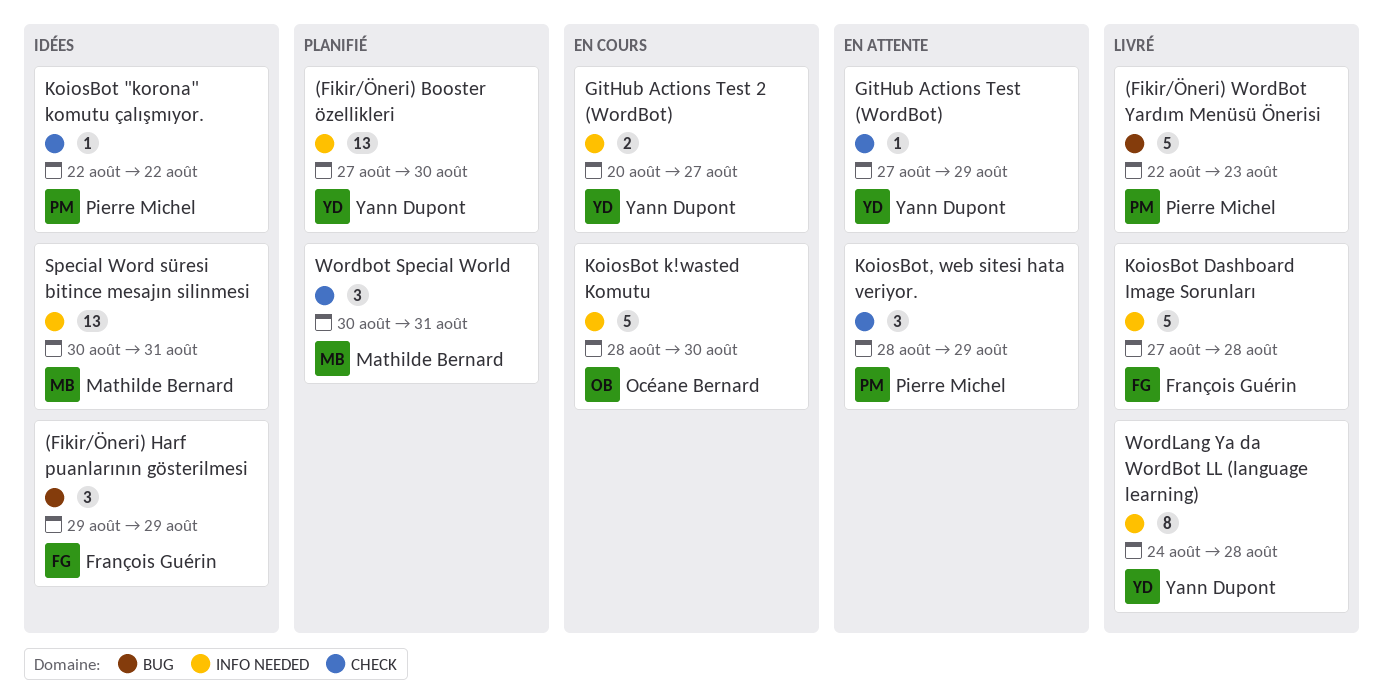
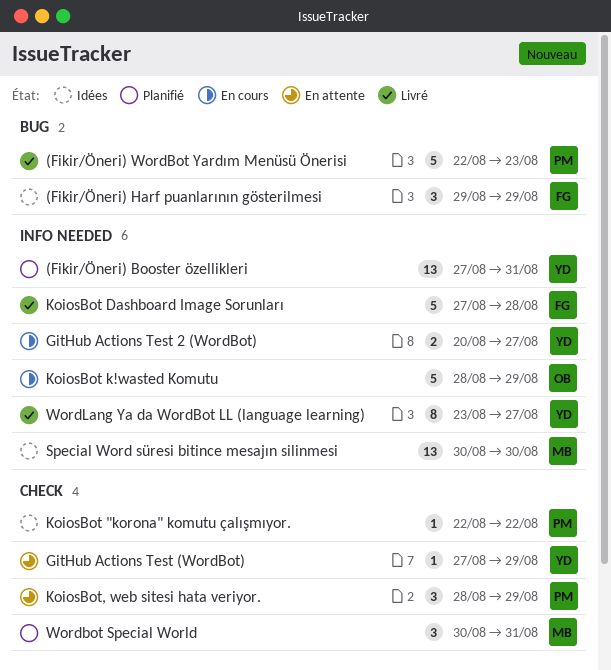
(Fikir/Öneri) Booster özellikleri, due: Aug 30 -> Aug 31
KoiosBot k!wasted Komutu, due: Aug 30 -> Aug 29
Special Word süresi bitince mesajın silinmesi, due: Aug 31 -> Aug 30
WordLang Ya da WordBot LL (language learning), start: Aug 24 -> Aug 23
WordLang Ya da WordBot LL (language learning), due: Aug 28 -> Aug 27

